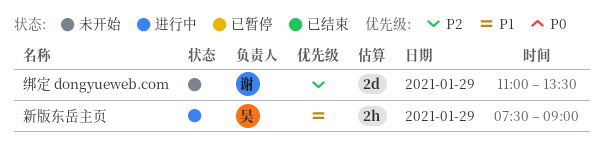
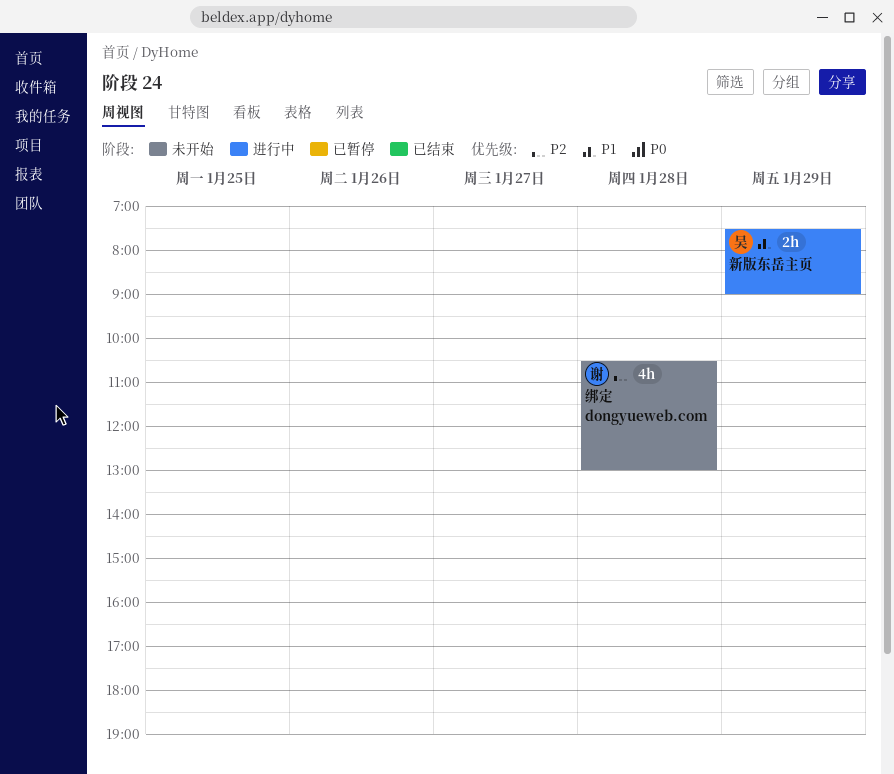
绑定 dongyueweb.com, estimate: 2d -> 4h
绑定 dongyueweb.com, day: Jan 29 -> Jan 28
绑定 dongyueweb.com, begins: 11:00 -> 10:30
绑定 dongyueweb.com, ends: 13:30 -> 13:00

